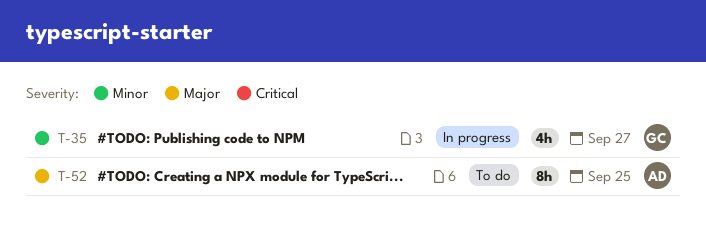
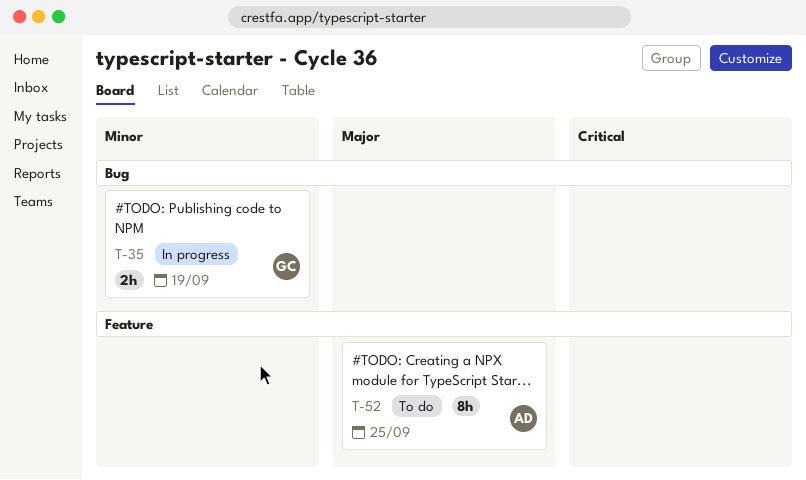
T-35, estimate: 4h -> 2h
T-35, due: Sep 27 -> Sep 19

